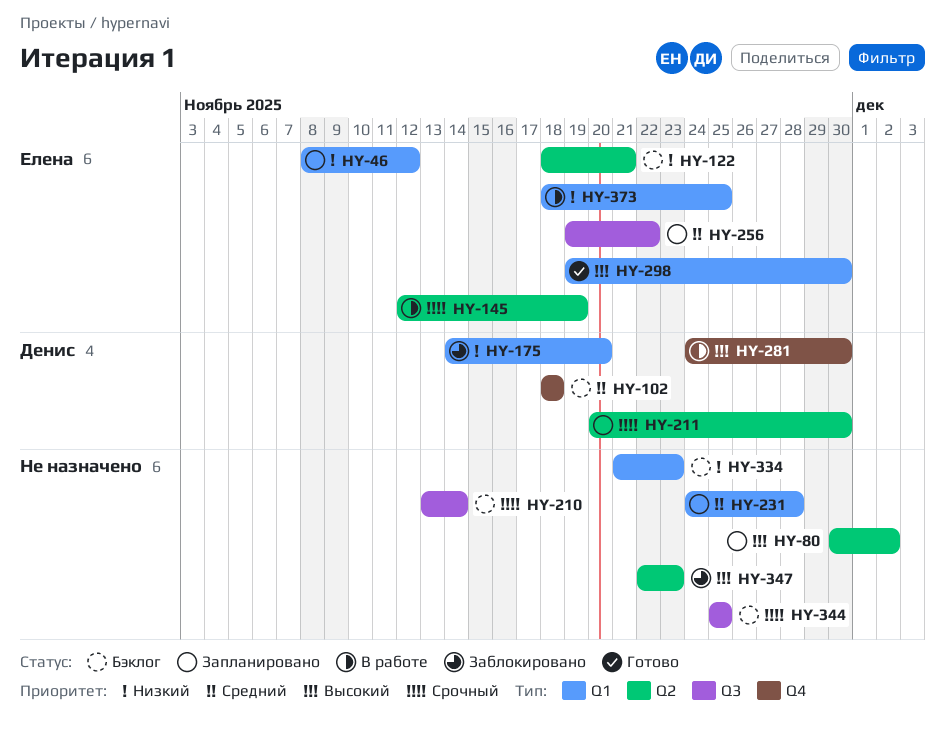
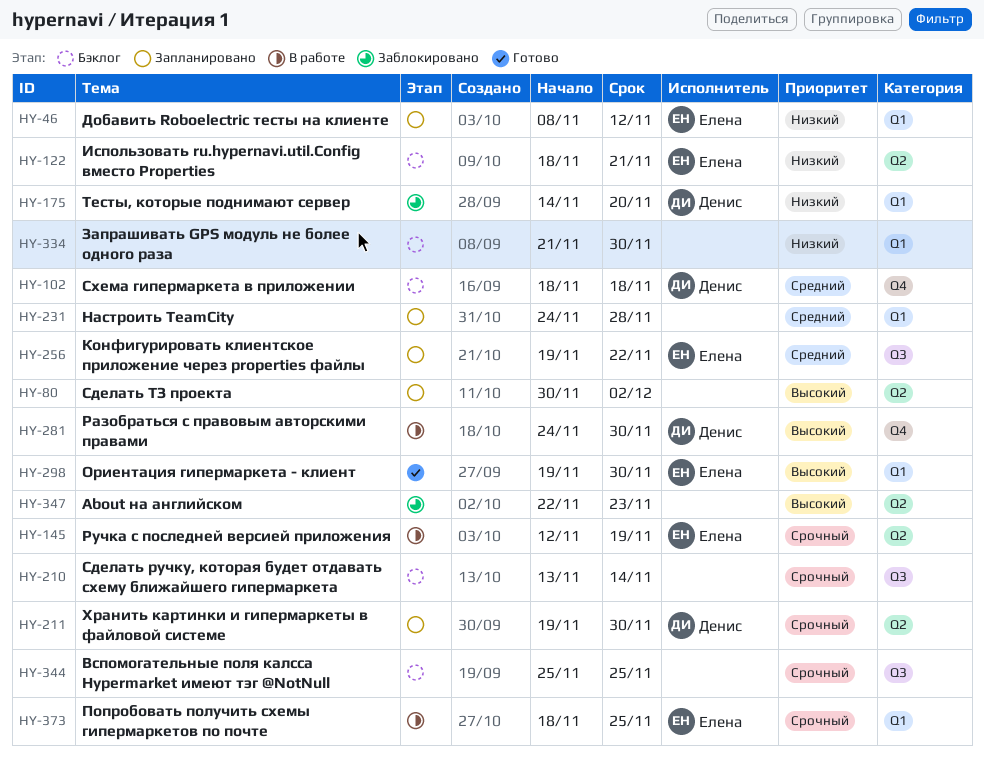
HY-211, start: Nov 20 -> Nov 19
HY-334, due: Nov 23 -> Nov 30
HY-373, priority: Низкий -> Срочный

